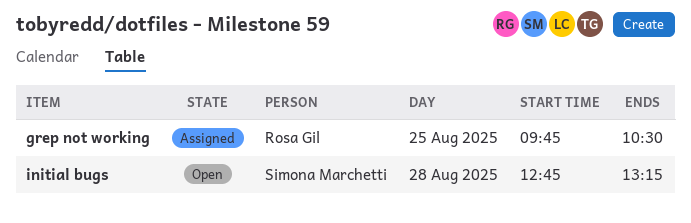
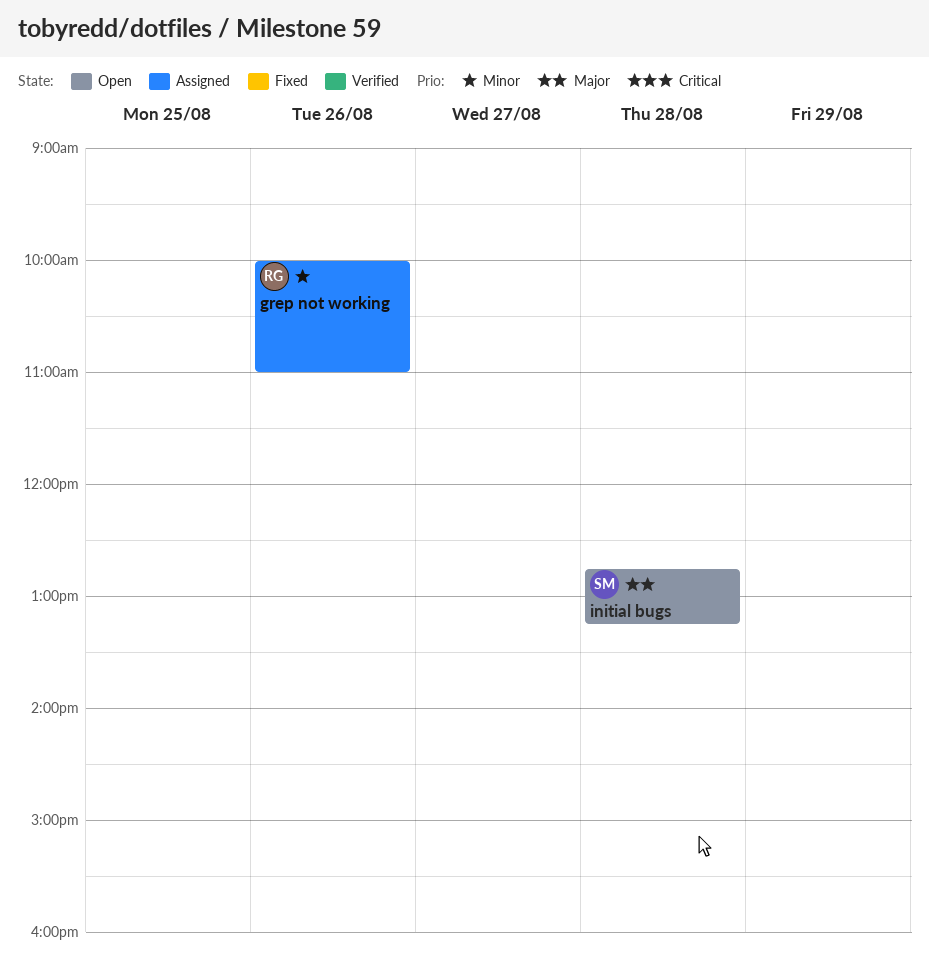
grep not working, day: Aug 25 -> Aug 26
grep not working, begins: 09:45 -> 10:00
grep not working, ends: 10:30 -> 11:00

